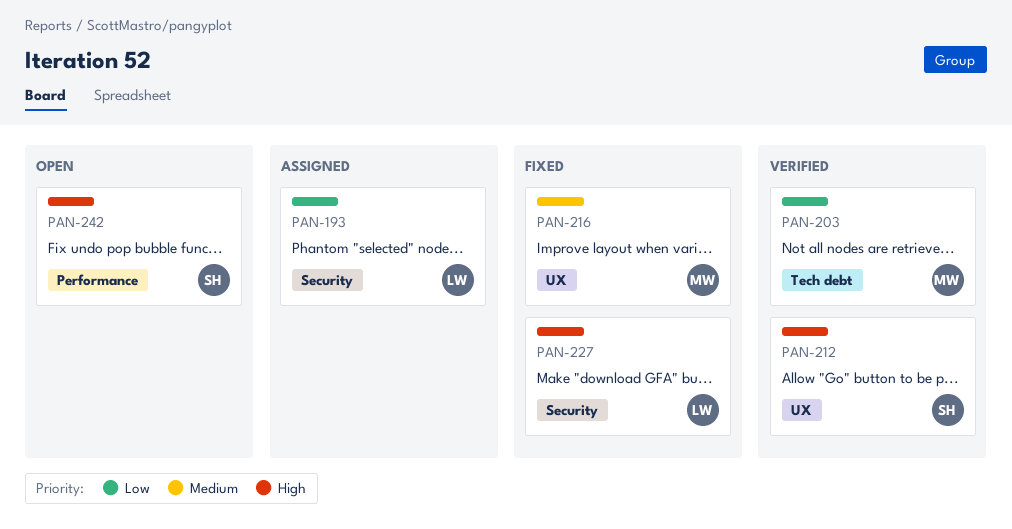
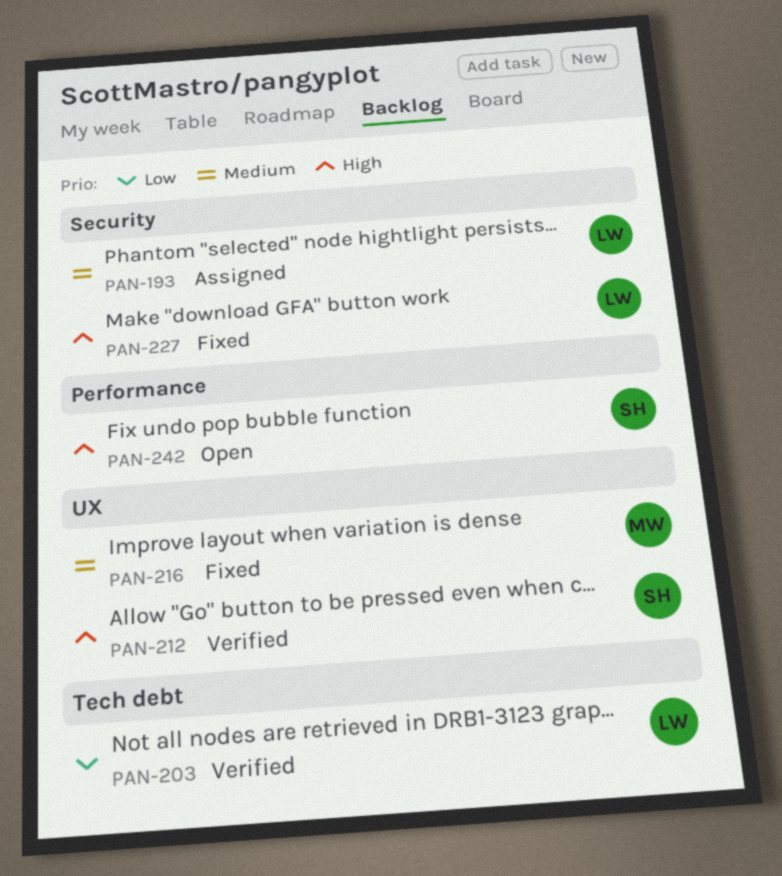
PAN-193, priority: Low -> Medium
PAN-203, owner: MW -> LW

